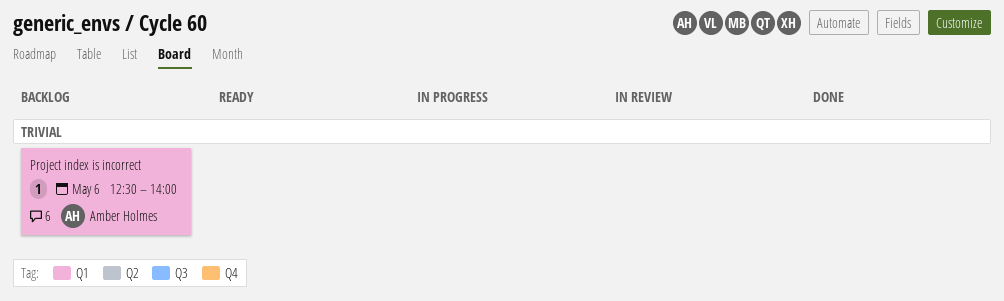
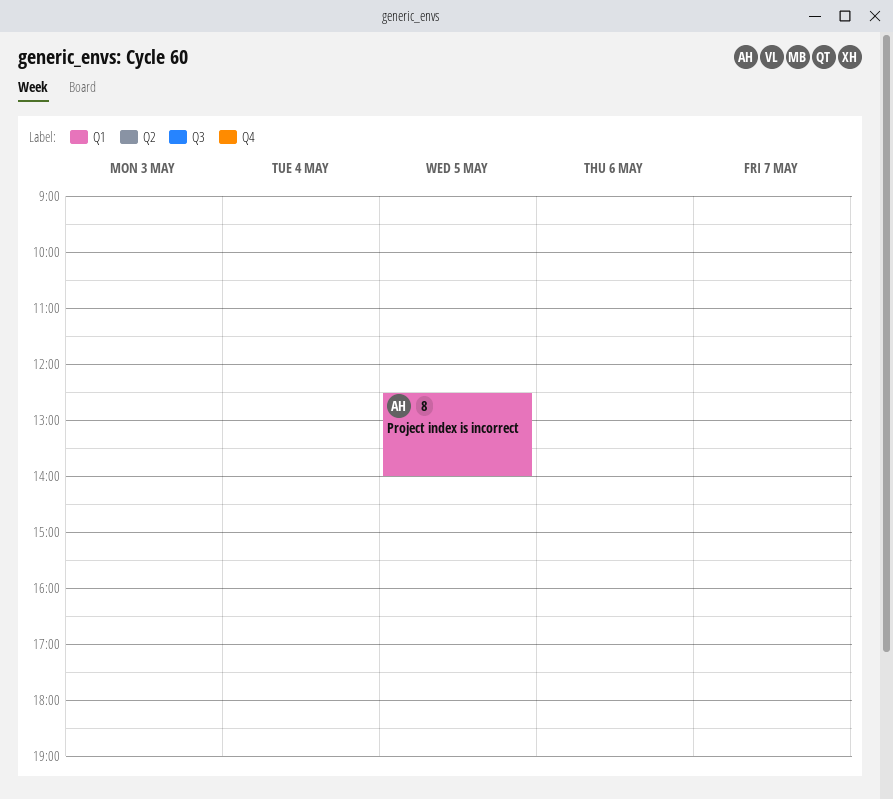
Project index is incorrect, estimate: 1 -> 8
Project index is incorrect, day: May 6 -> May 5

